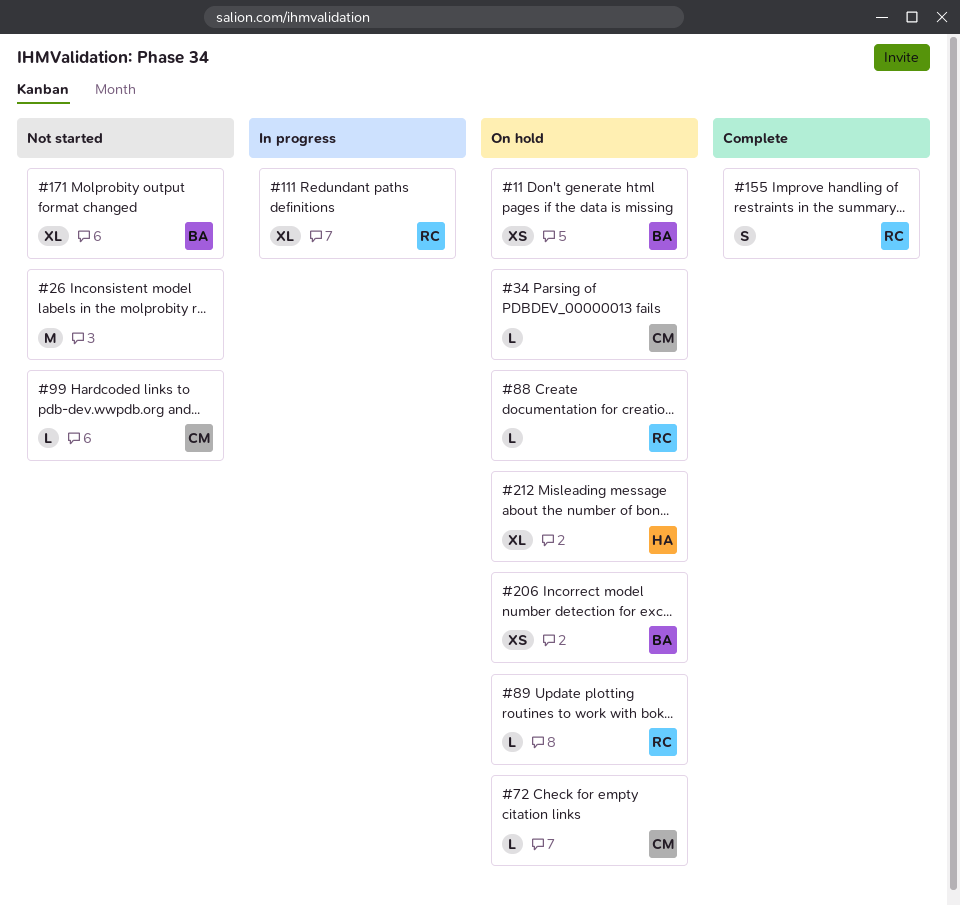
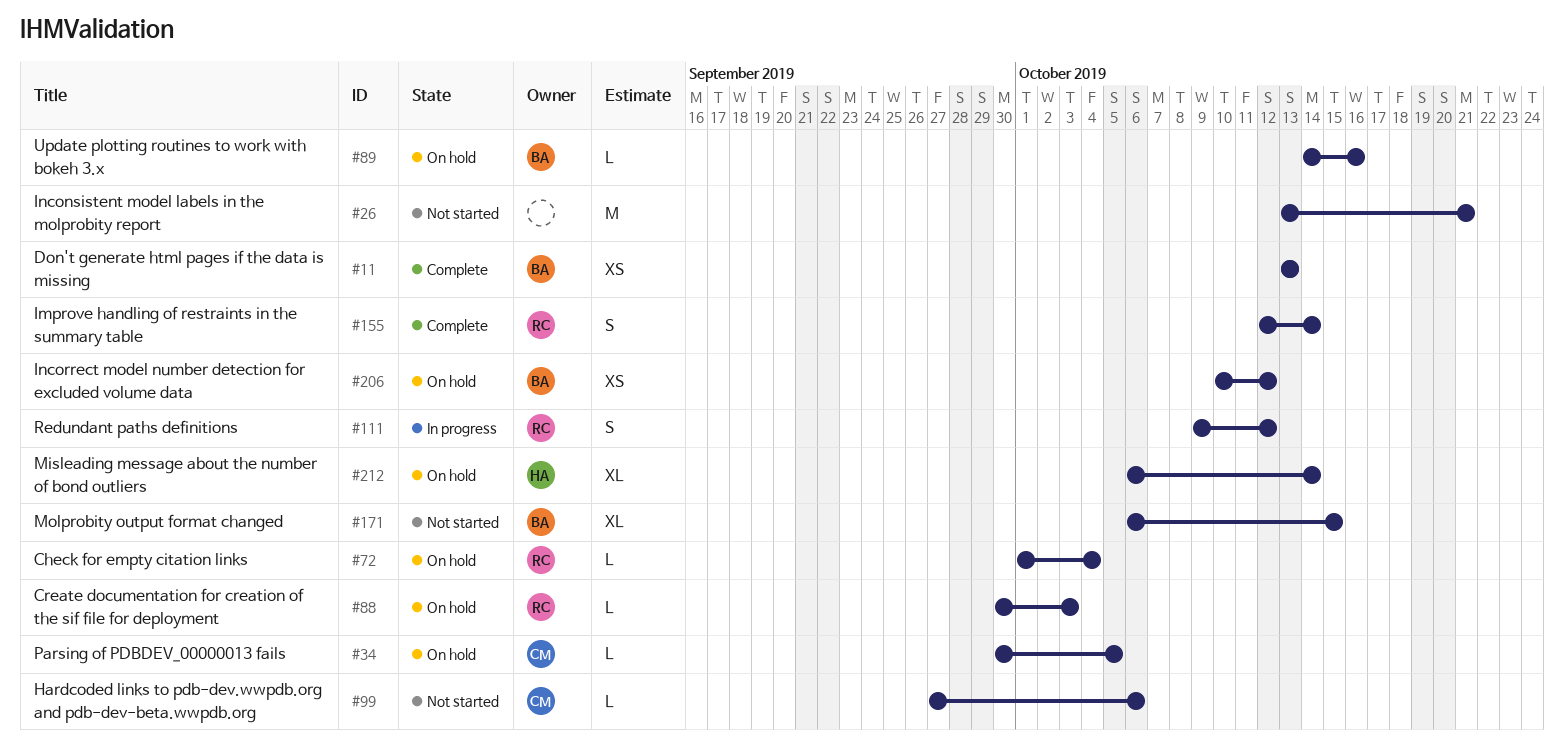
#11, status: On hold -> Complete
#72, owner: CM -> RC
#89, owner: RC -> BA
#111, estimate: XL -> S

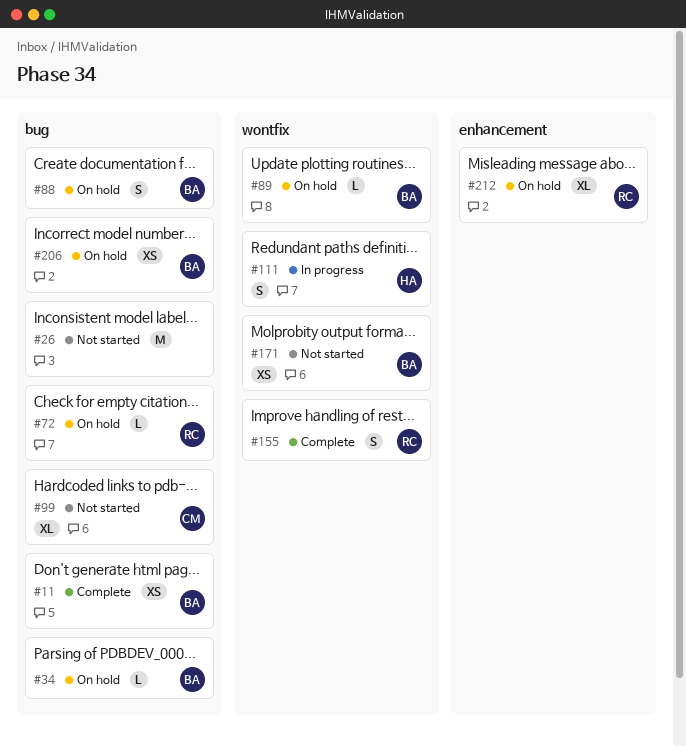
#34, owner: CM -> BA
#88, owner: RC -> BA
#88, estimate: L -> S
#99, estimate: L -> XL
#111, owner: RC -> HA
#171, estimate: XL -> XS
#212, owner: HA -> RC

